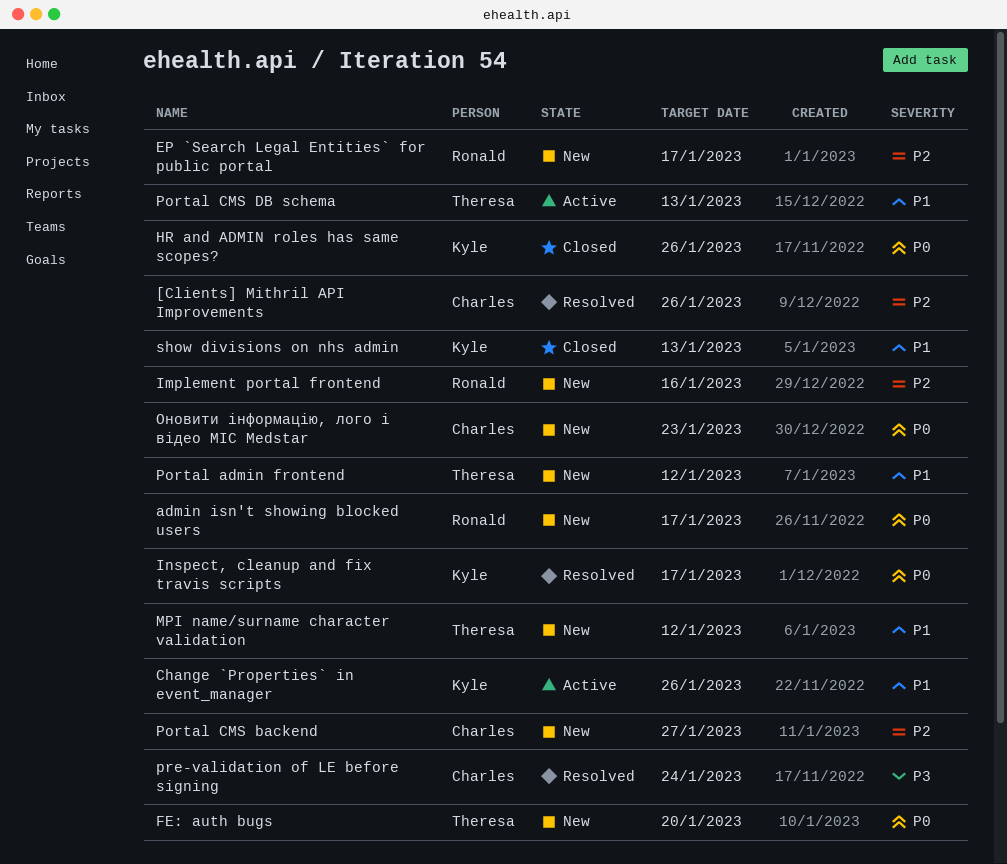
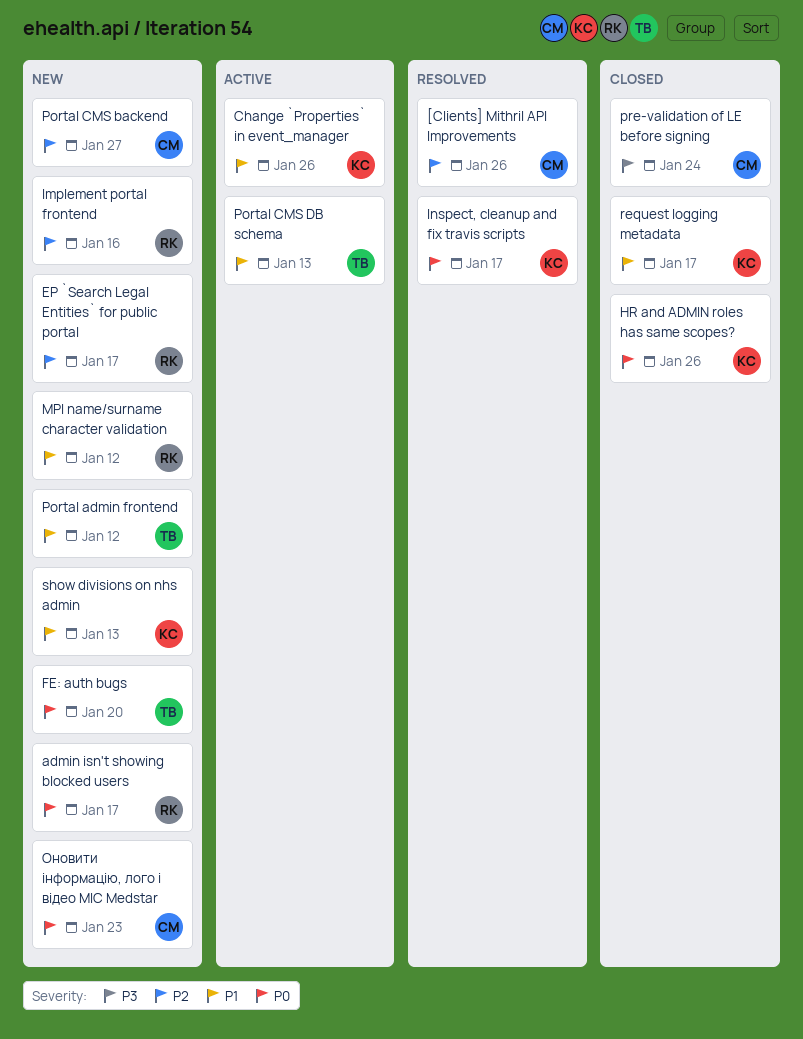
MPI name/surname character validation, owner: Theresa -> Ronald
pre-validation of LE before signing, status: Resolved -> Closed
request logging metadata: none -> present
show divisions on nhs admin, status: Closed -> New

